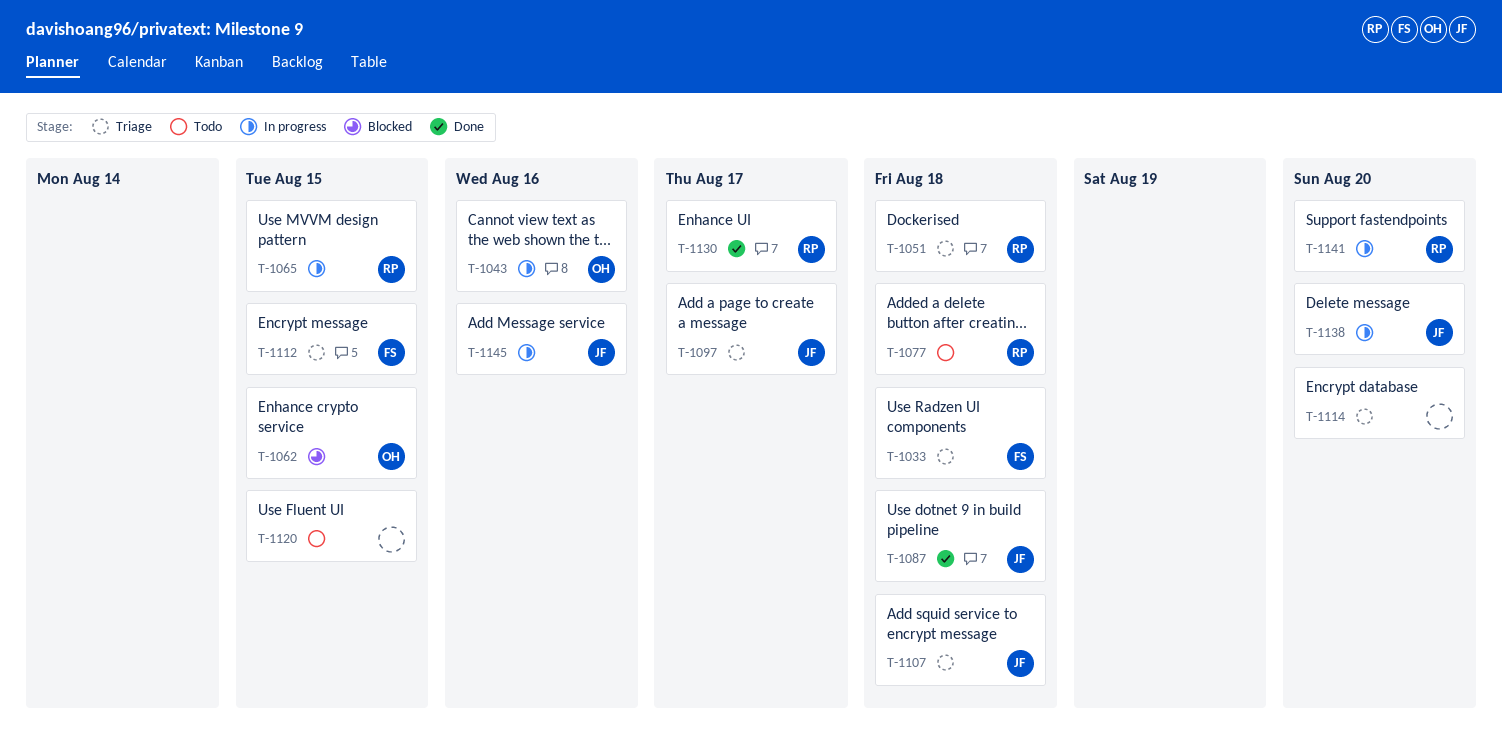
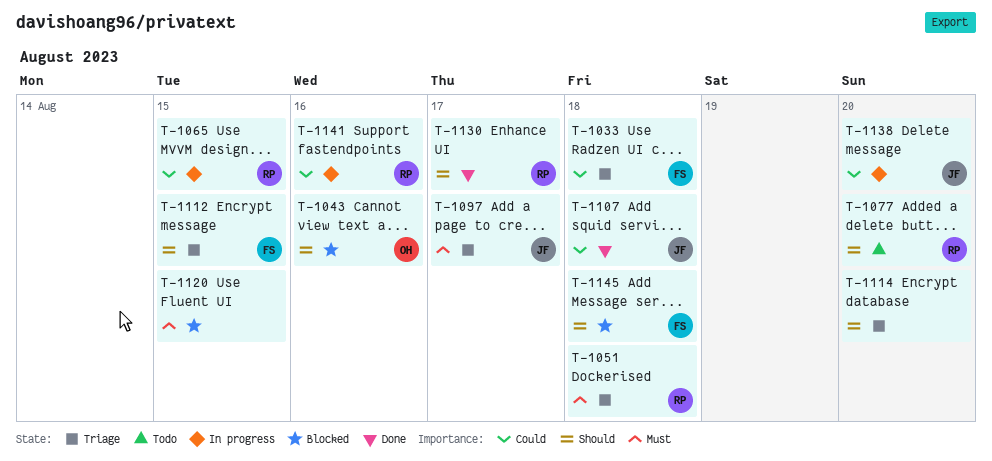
T-1043, status: In progress -> Blocked
T-1062: present -> none
T-1077, due: Aug 18 -> Aug 20
T-1087: present -> none
T-1107, status: Triage -> Done
T-1120, status: Todo -> Blocked
T-1141, due: Aug 20 -> Aug 16
T-1145, status: In progress -> Blocked
T-1145, owner: JF -> FS
T-1145, due: Aug 16 -> Aug 18

